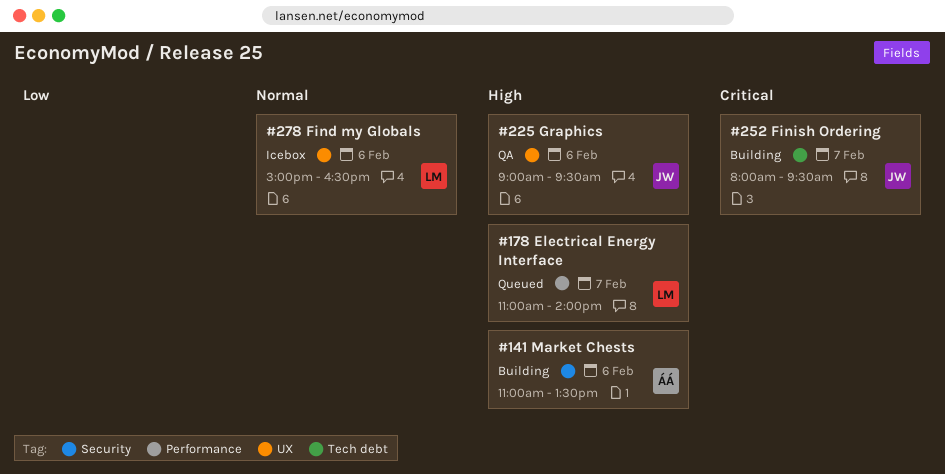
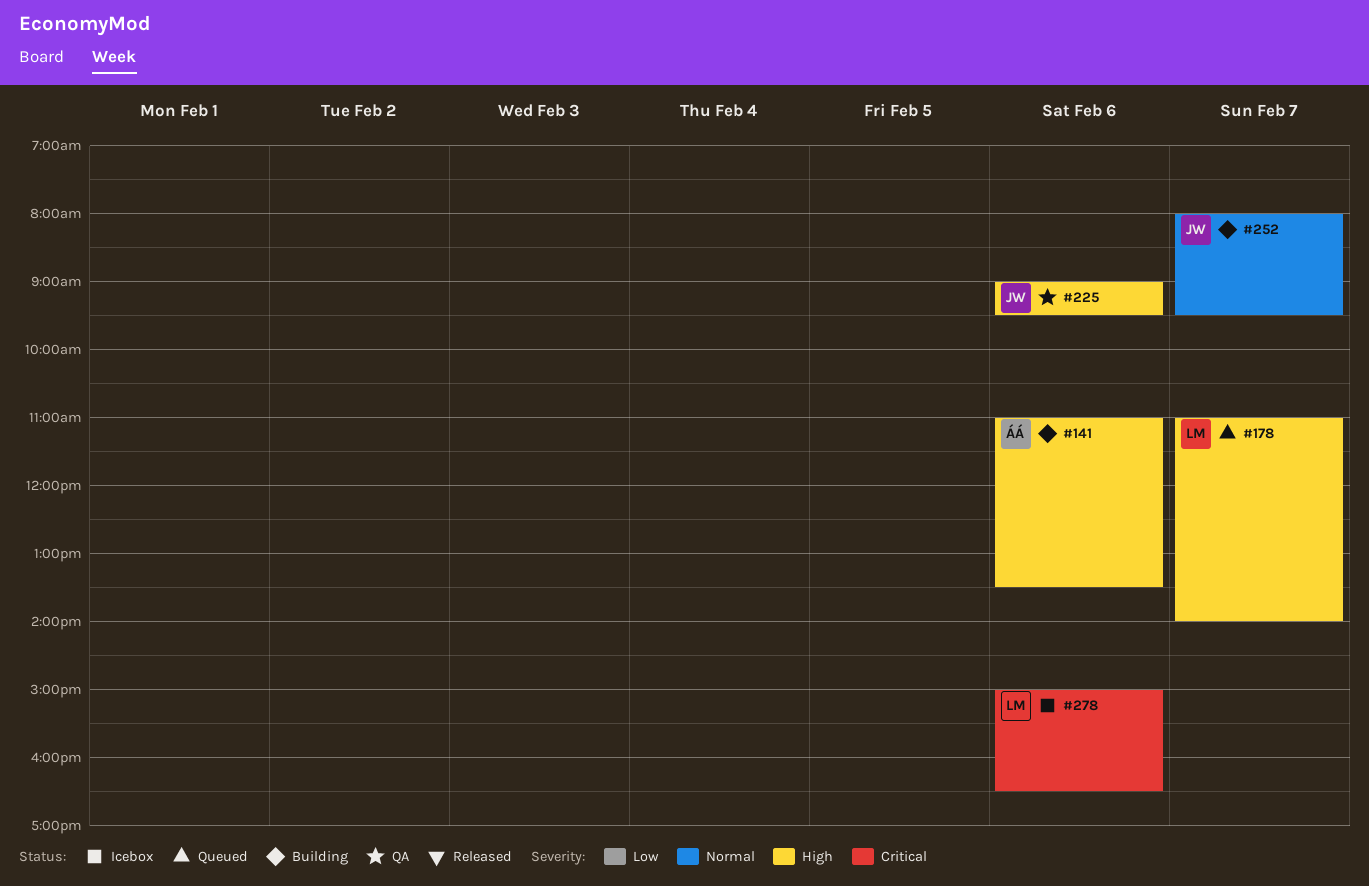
#252, priority: Critical -> Normal
#278, priority: Normal -> Critical

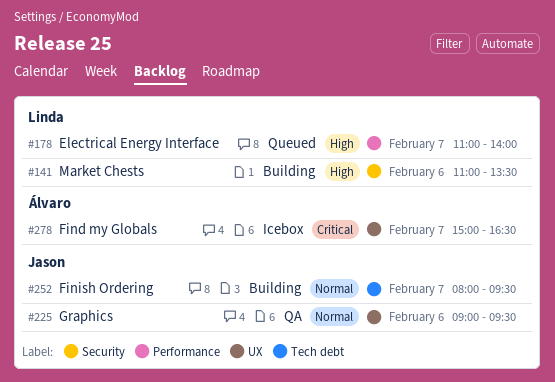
#141, owner: Álvaro -> Linda
#225, priority: High -> Normal
#278, owner: Linda -> Álvaro
#278, day: Feb 6 -> Feb 7

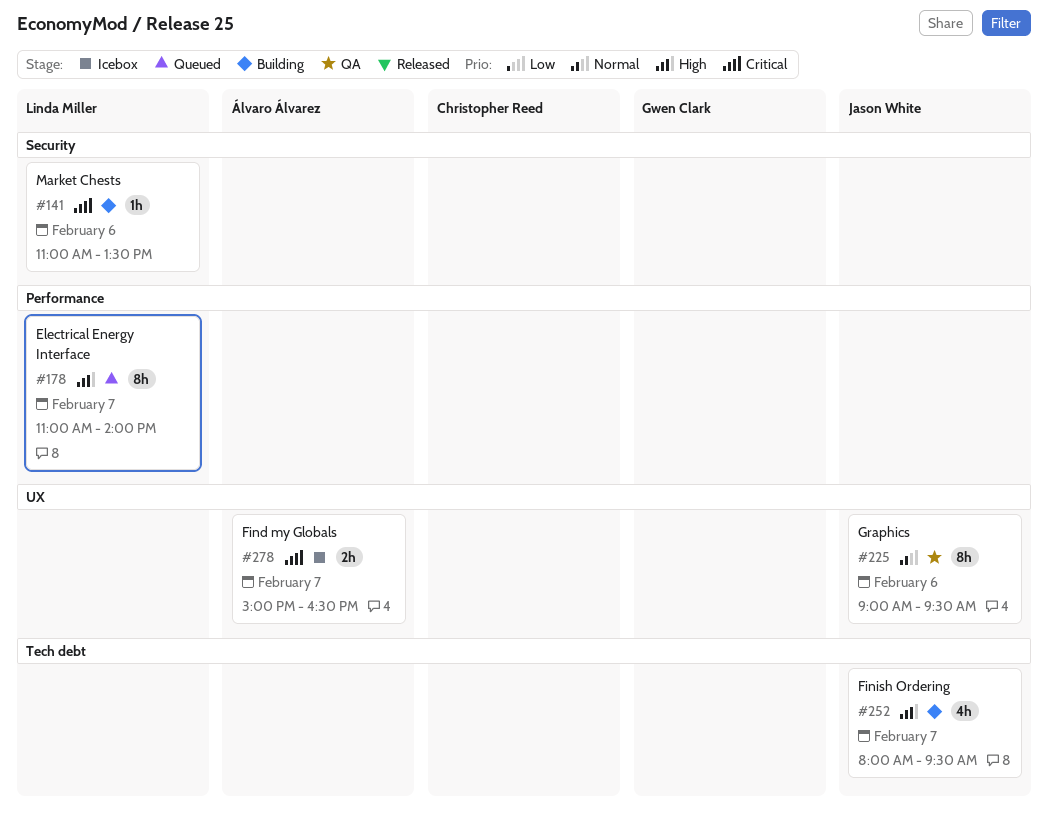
#141, priority: High -> Critical
#252, priority: Normal -> High

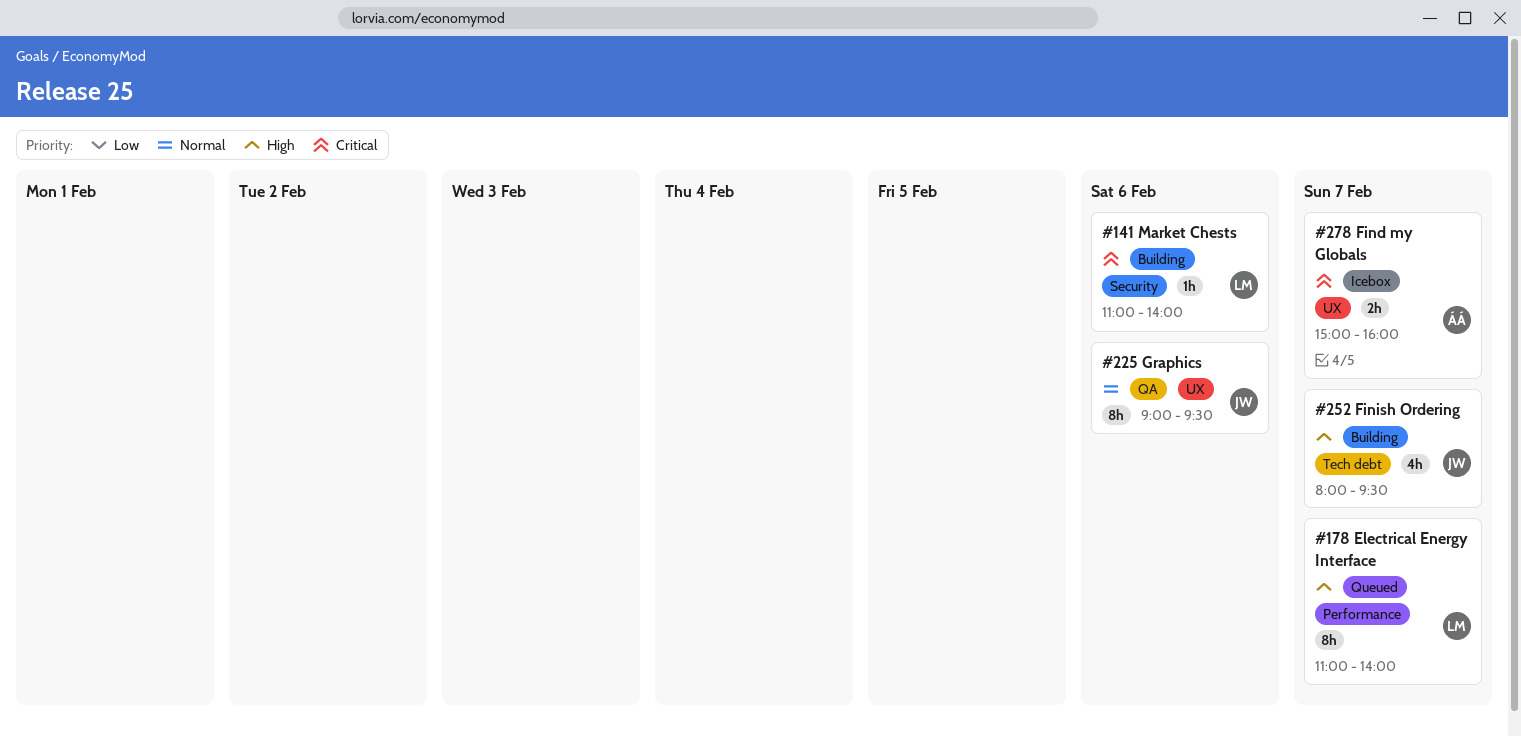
#141, ends: 13:30 -> 14:00
#278, ends: 16:30 -> 16:00

